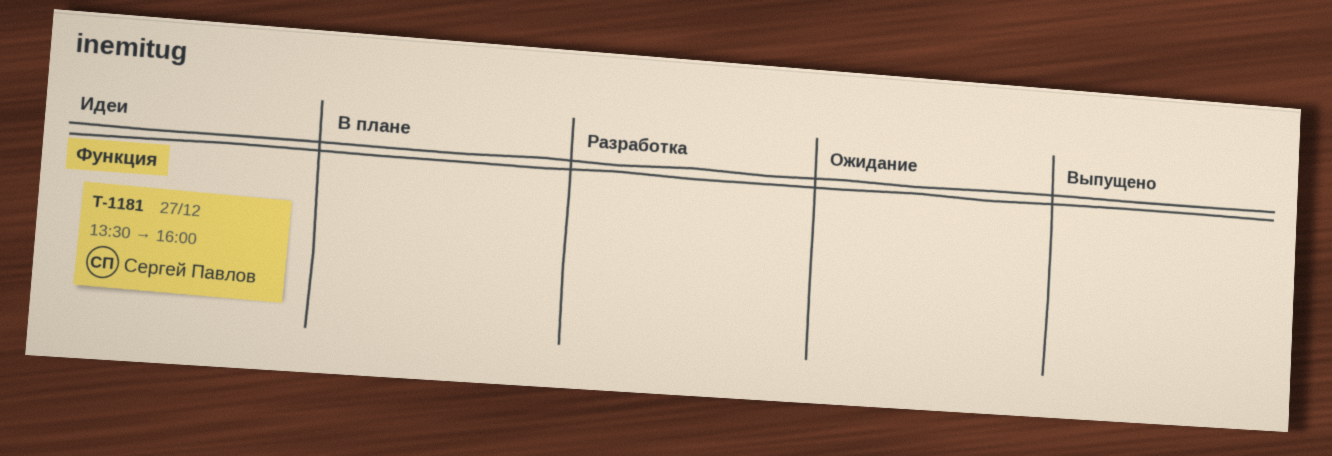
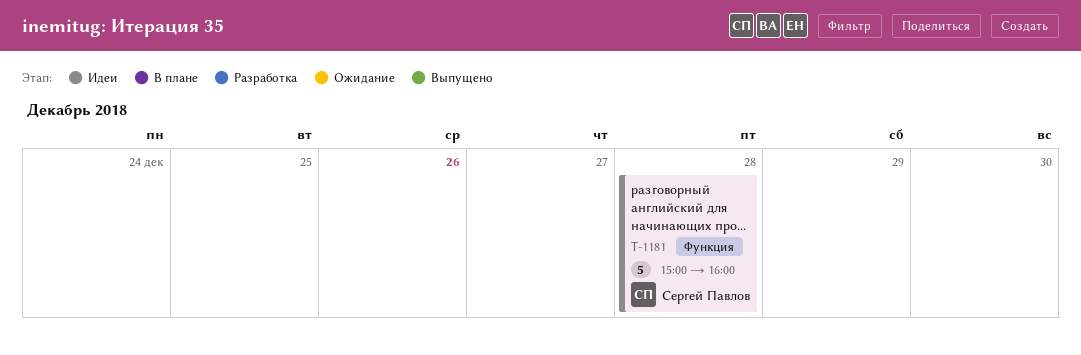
T-1181, day: Dec 27 -> Dec 28
T-1181, begins: 13:30 -> 15:00

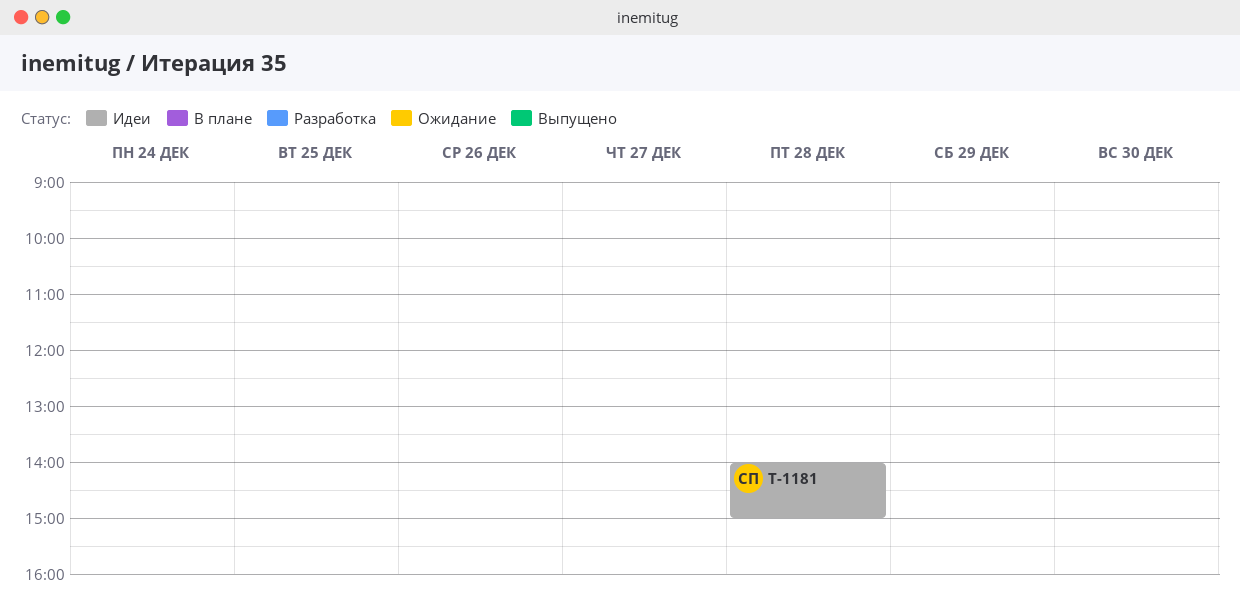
T-1181, begins: 15:00 -> 14:00
T-1181, ends: 16:00 -> 15:00

